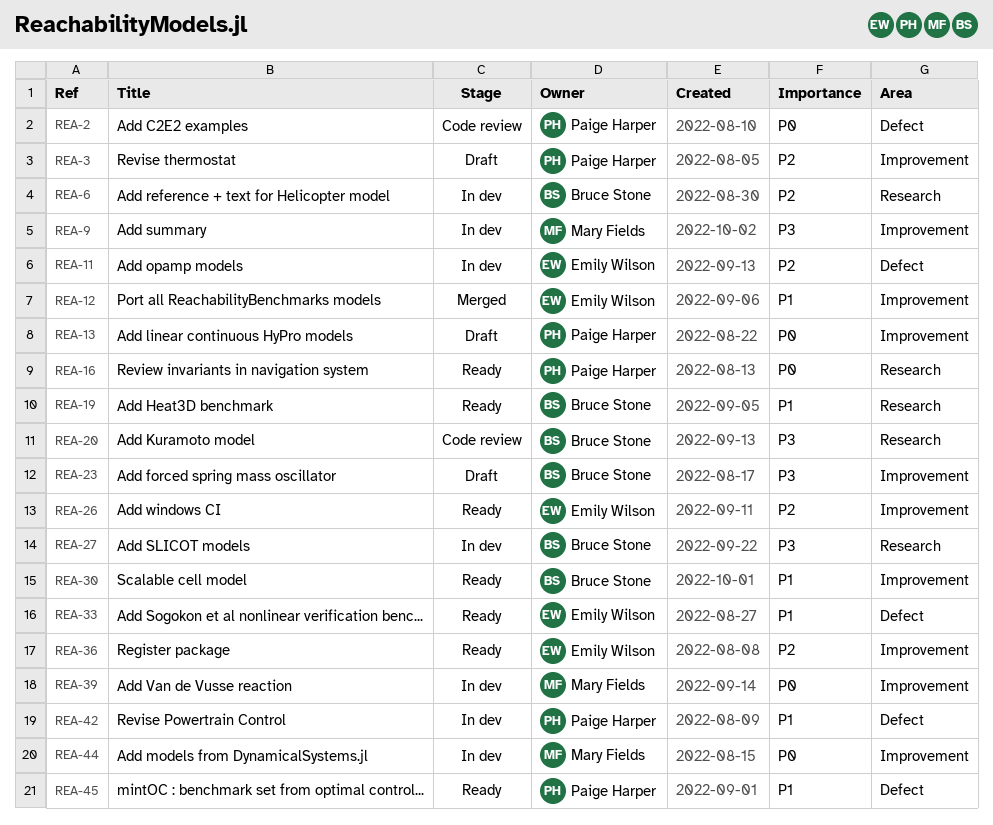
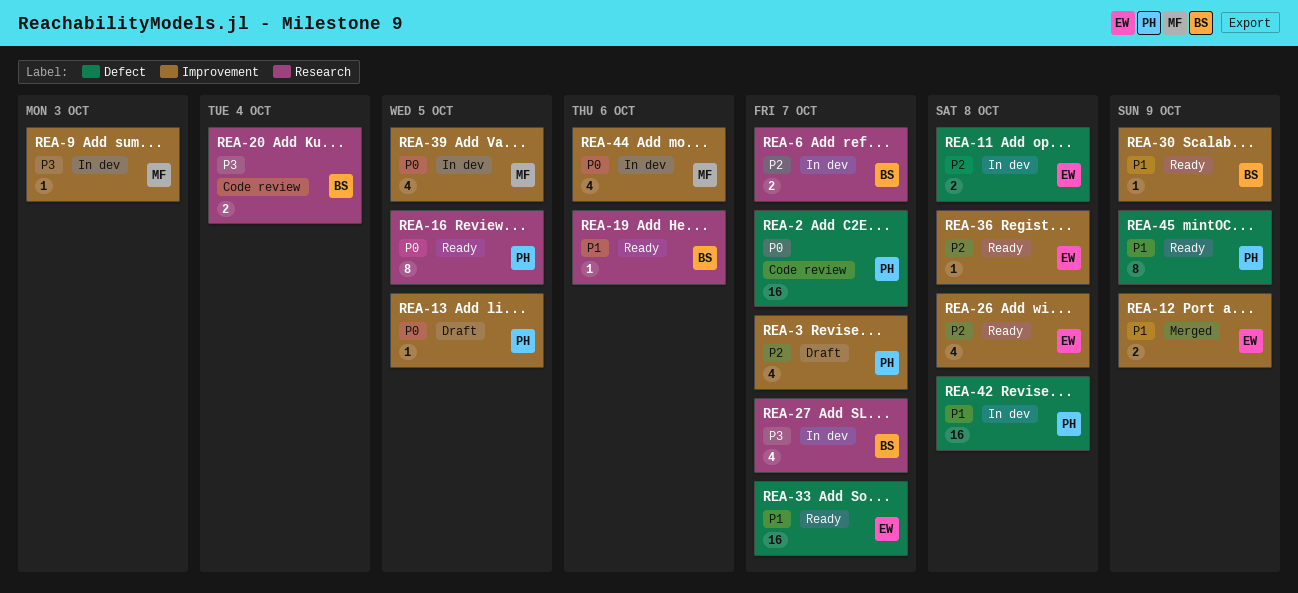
REA-23: present -> none

